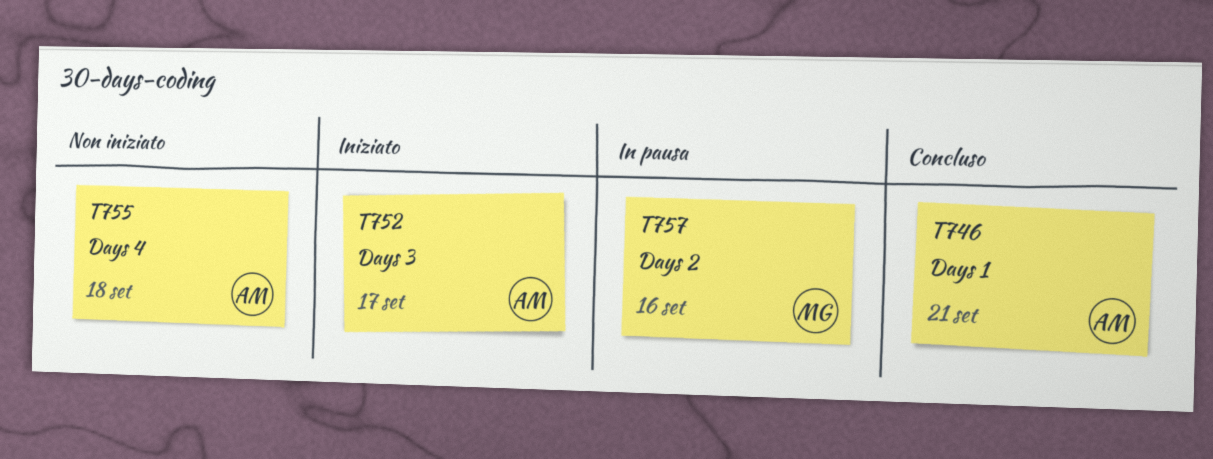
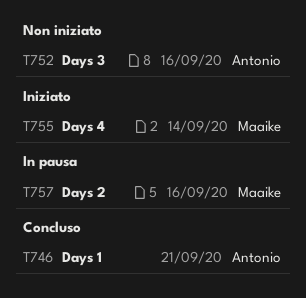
T752, status: Iniziato -> Non iniziato
T752, due: Sep 17 -> Sep 16
T755, status: Non iniziato -> Iniziato
T755, owner: Antonio -> Maaike
T755, due: Sep 18 -> Sep 14

